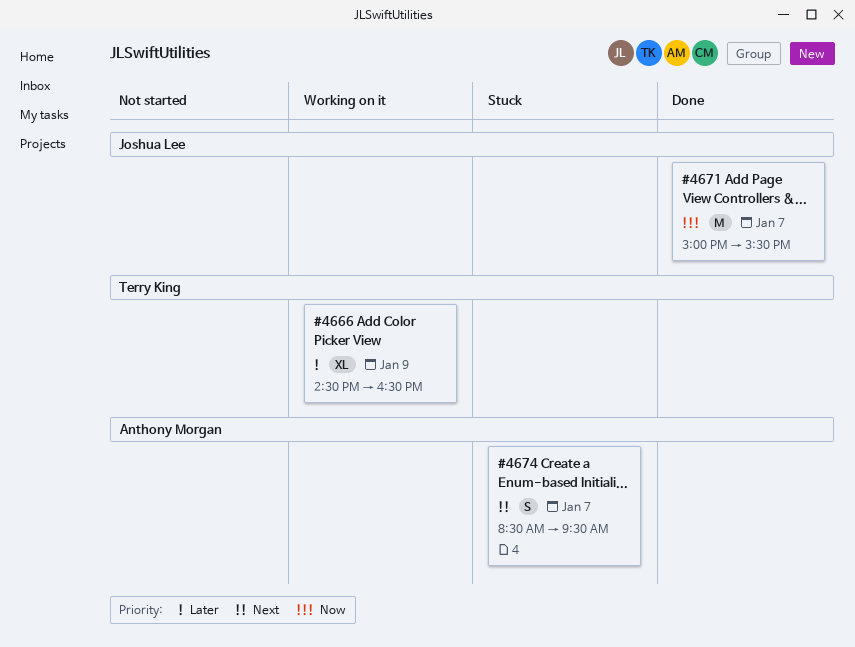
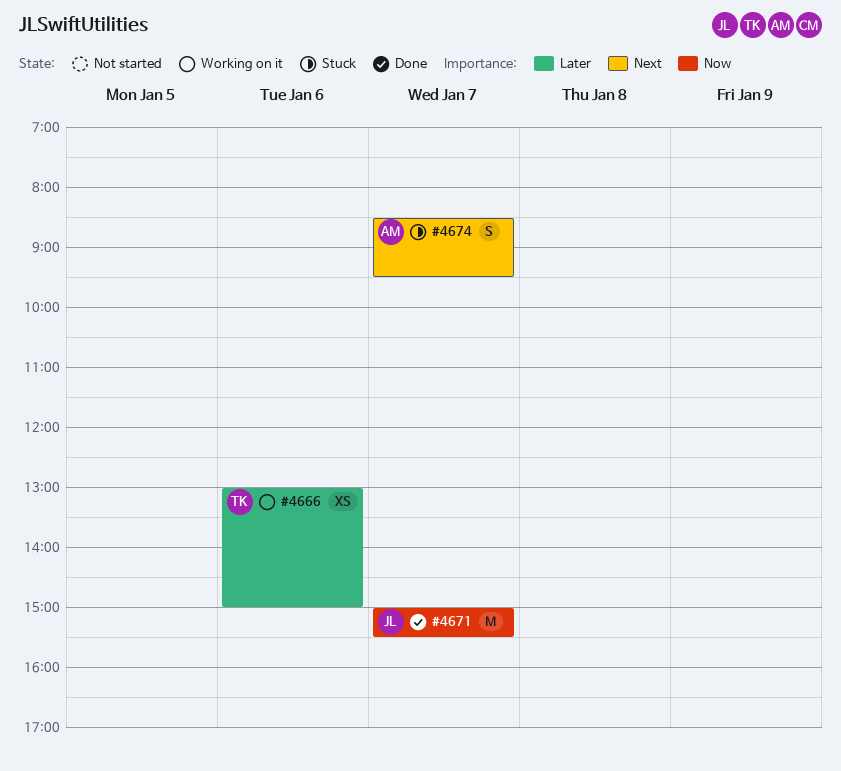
#4666, estimate: XL -> XS
#4666, day: Jan 9 -> Jan 6
#4666, begins: 14:30 -> 13:00
#4666, ends: 16:30 -> 15:00

